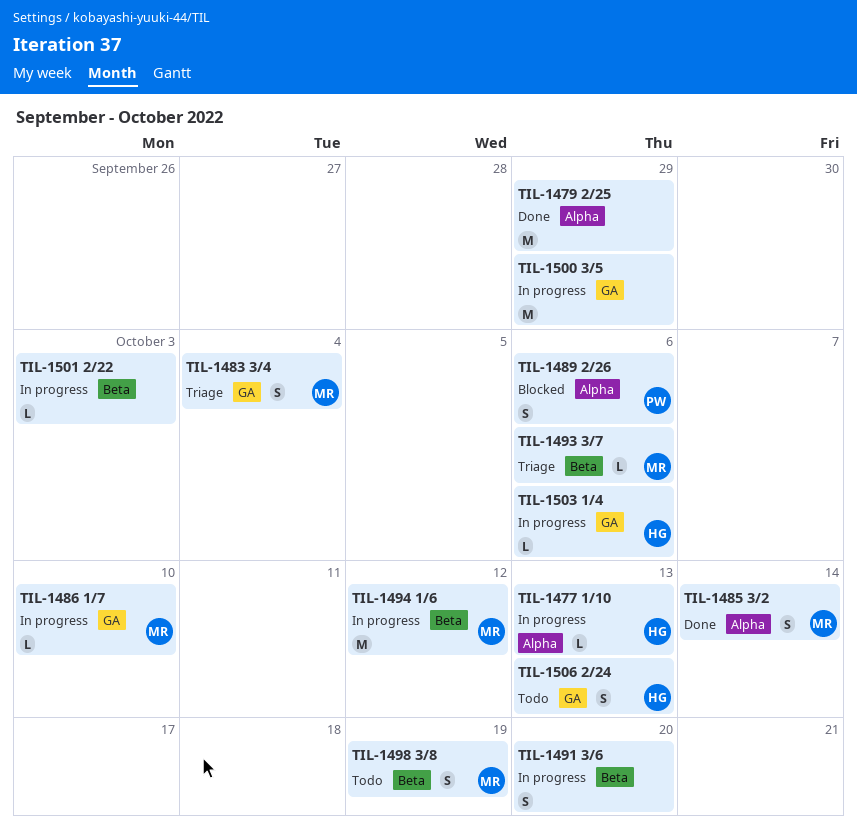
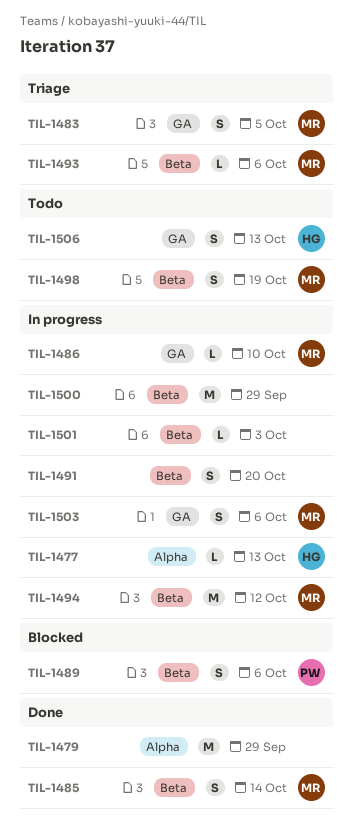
TIL-1483, due: Oct 4 -> Oct 5
TIL-1485, label: Alpha -> Beta
TIL-1489, label: Alpha -> Beta
TIL-1500, label: GA -> Beta
TIL-1503, owner: HG -> MR
TIL-1503, estimate: L -> S

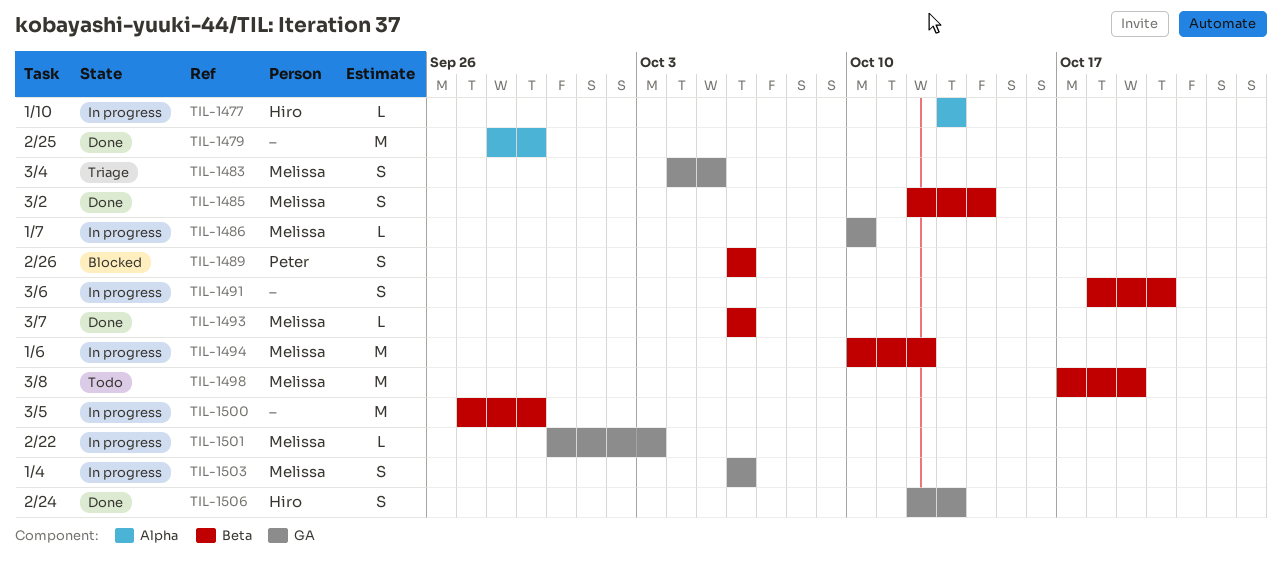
TIL-1493, status: Triage -> Done
TIL-1498, estimate: S -> M
TIL-1501, owner: none -> Melissa
TIL-1501, label: Beta -> GA
TIL-1506, status: Todo -> Done

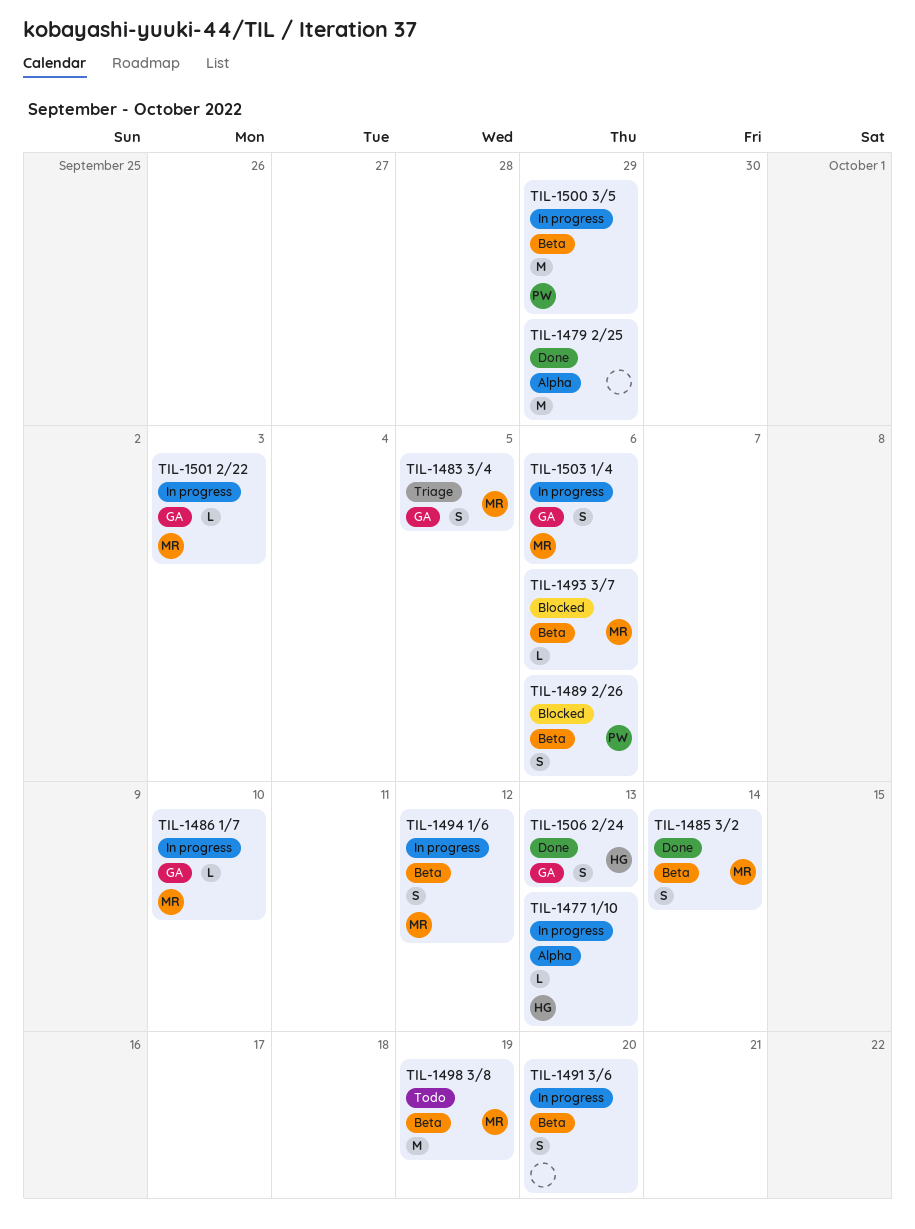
TIL-1493, status: Done -> Blocked
TIL-1494, estimate: M -> S
TIL-1500, owner: none -> Peter

